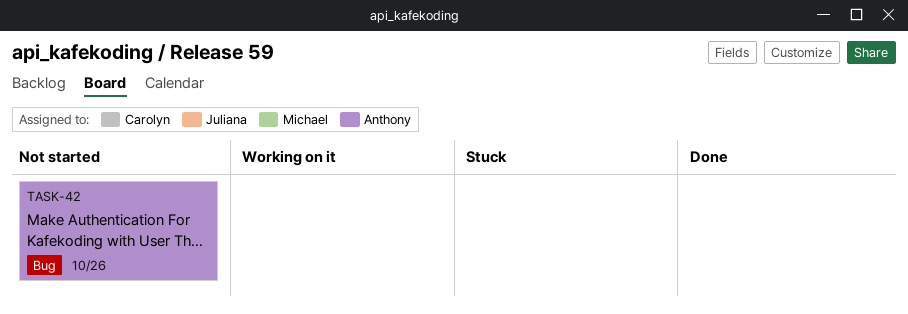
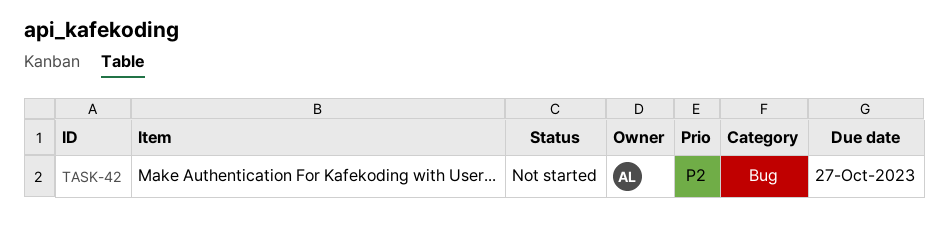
TASK-42, due: Oct 26 -> Oct 27

